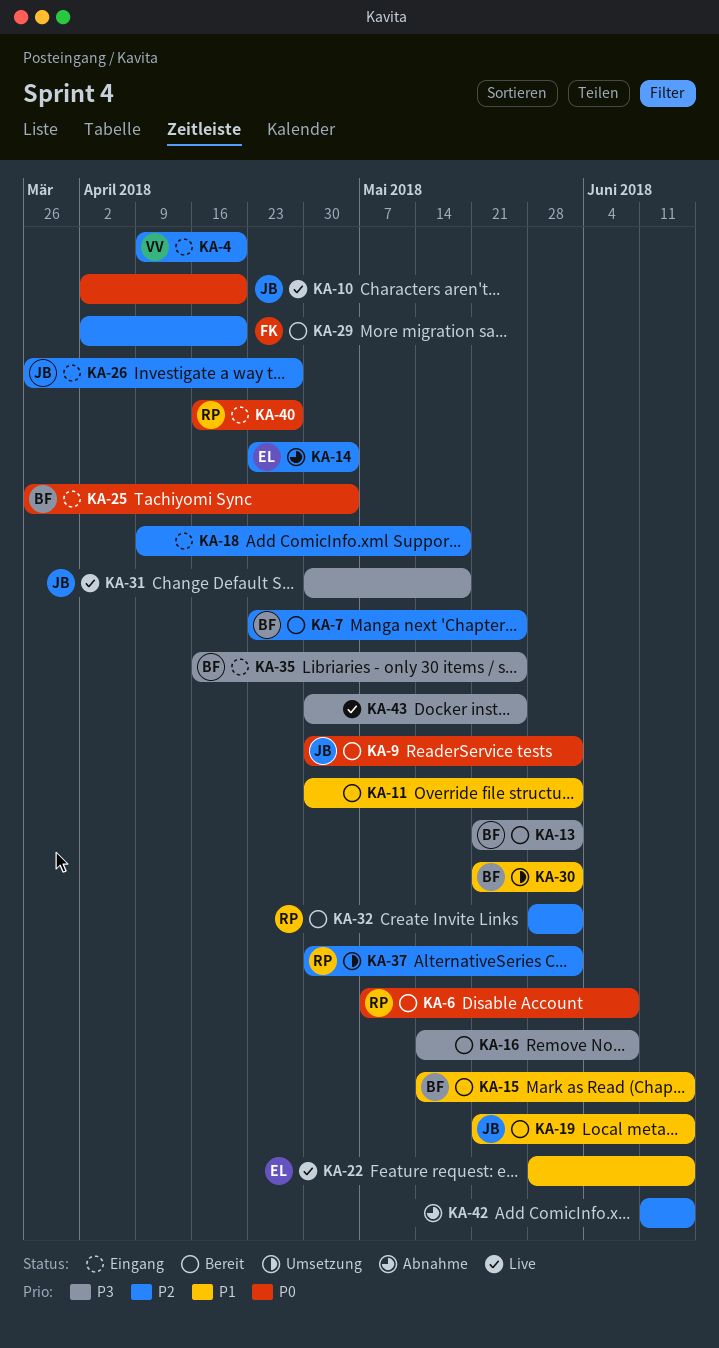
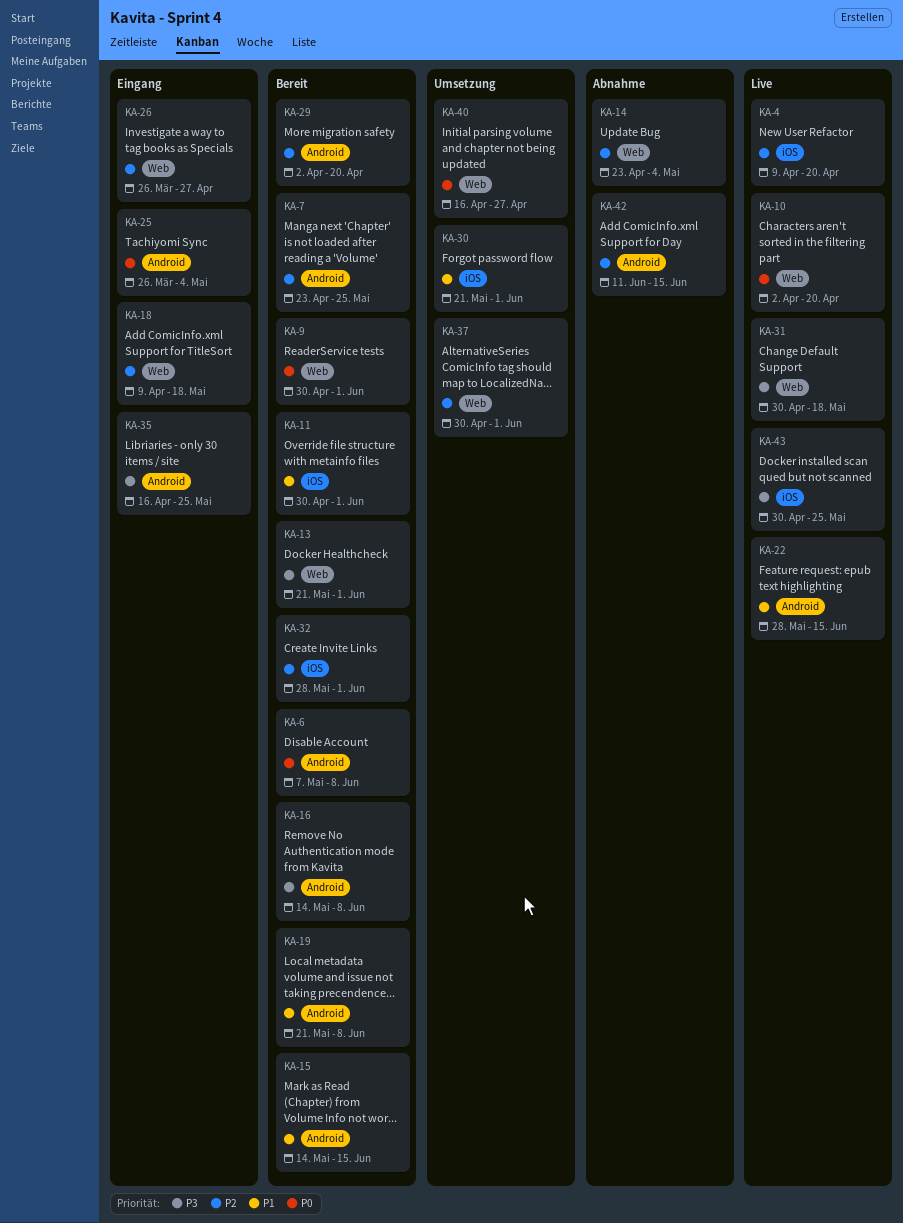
KA-4, status: Eingang -> Live
KA-19, due: Jun 15 -> Jun 8
KA-40, status: Eingang -> Umsetzung

